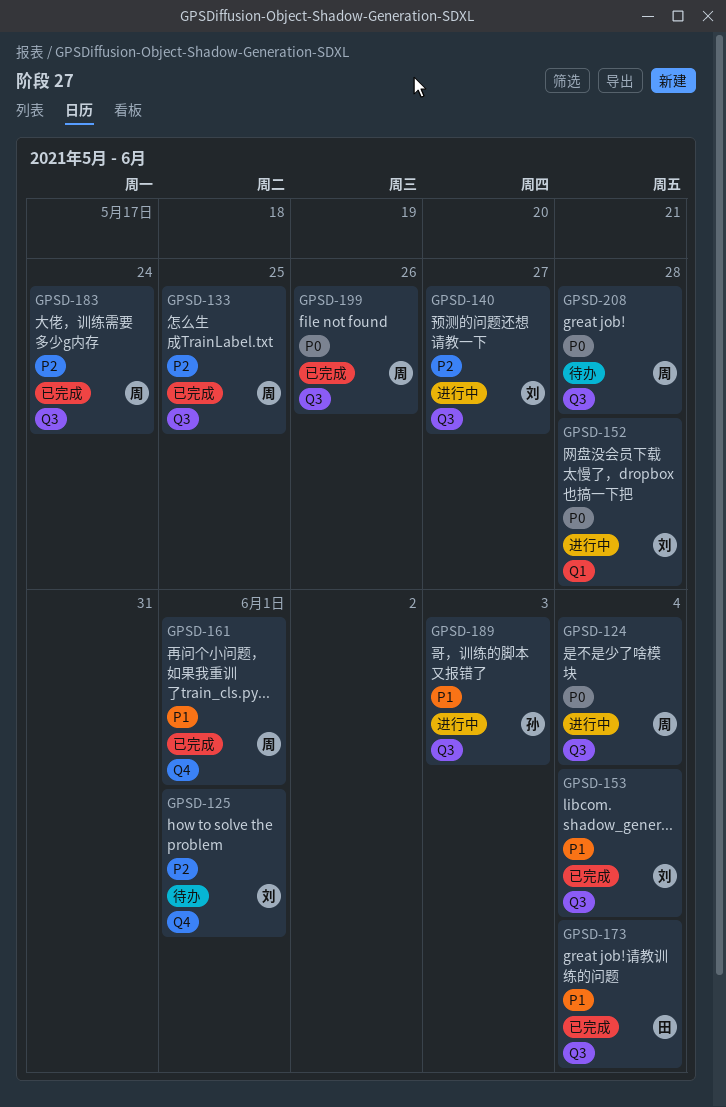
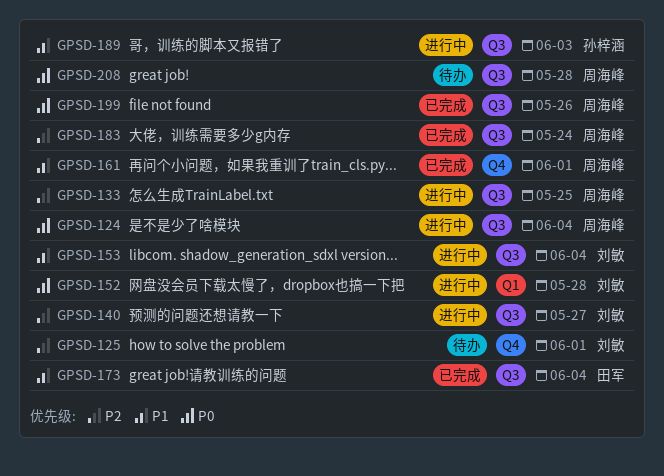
GPSD-133, status: 已完成 -> 进行中
GPSD-153, status: 已完成 -> 进行中

